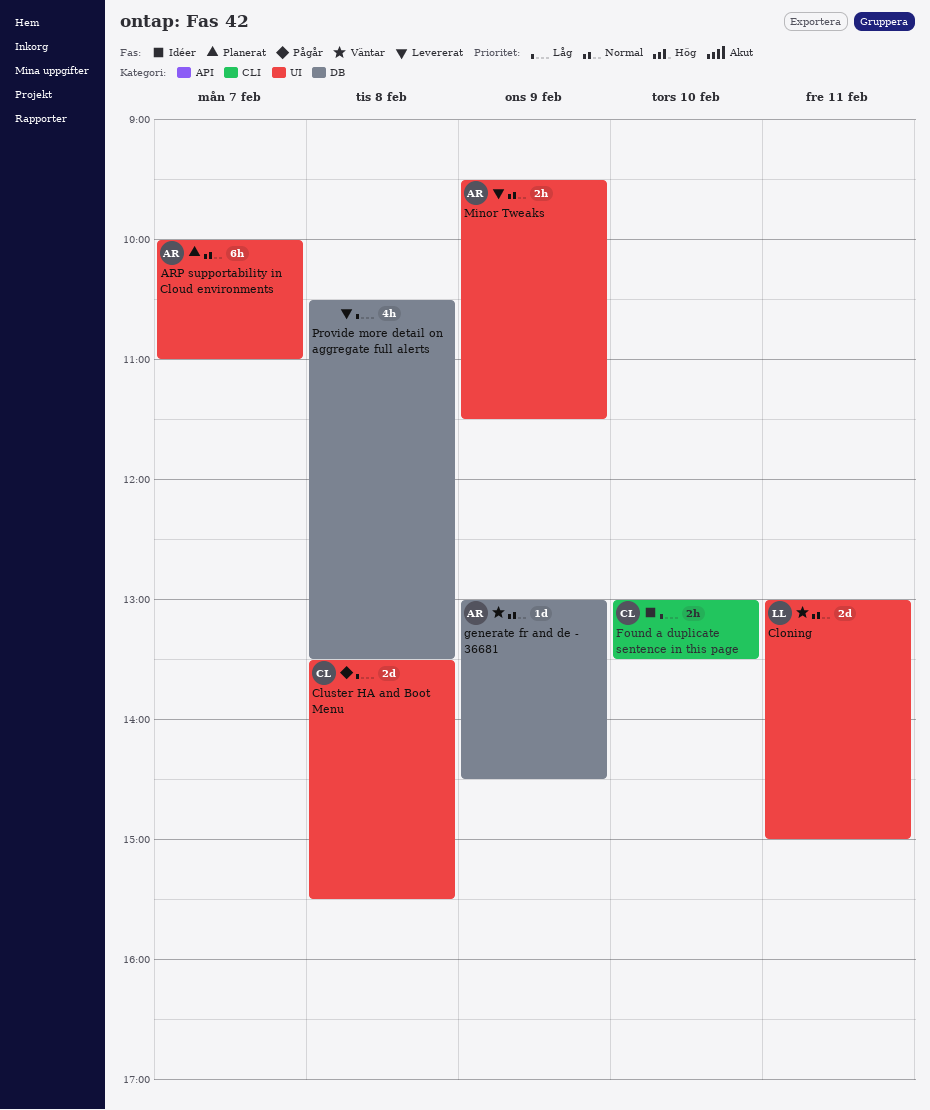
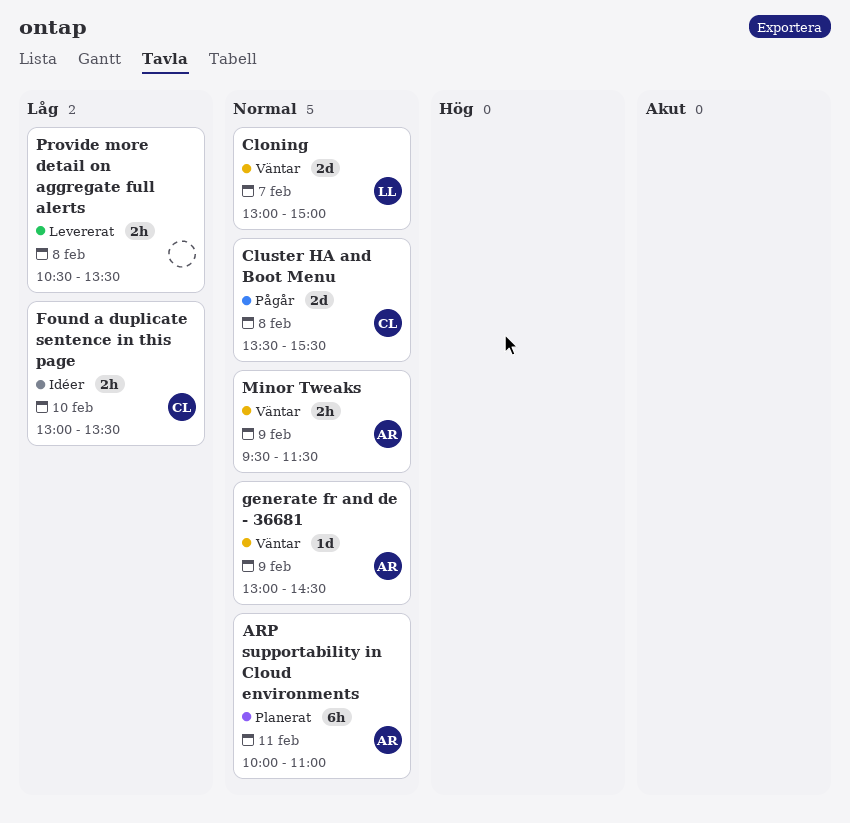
ARP supportability in Cloud environments, day: Feb 7 -> Feb 11
Cloning, day: Feb 11 -> Feb 7
Cluster HA and Boot Menu, priority: Låg -> Normal
Minor Tweaks, status: Levererat -> Väntar
Provide more detail on aggregate full alerts, estimate: 4h -> 2h

